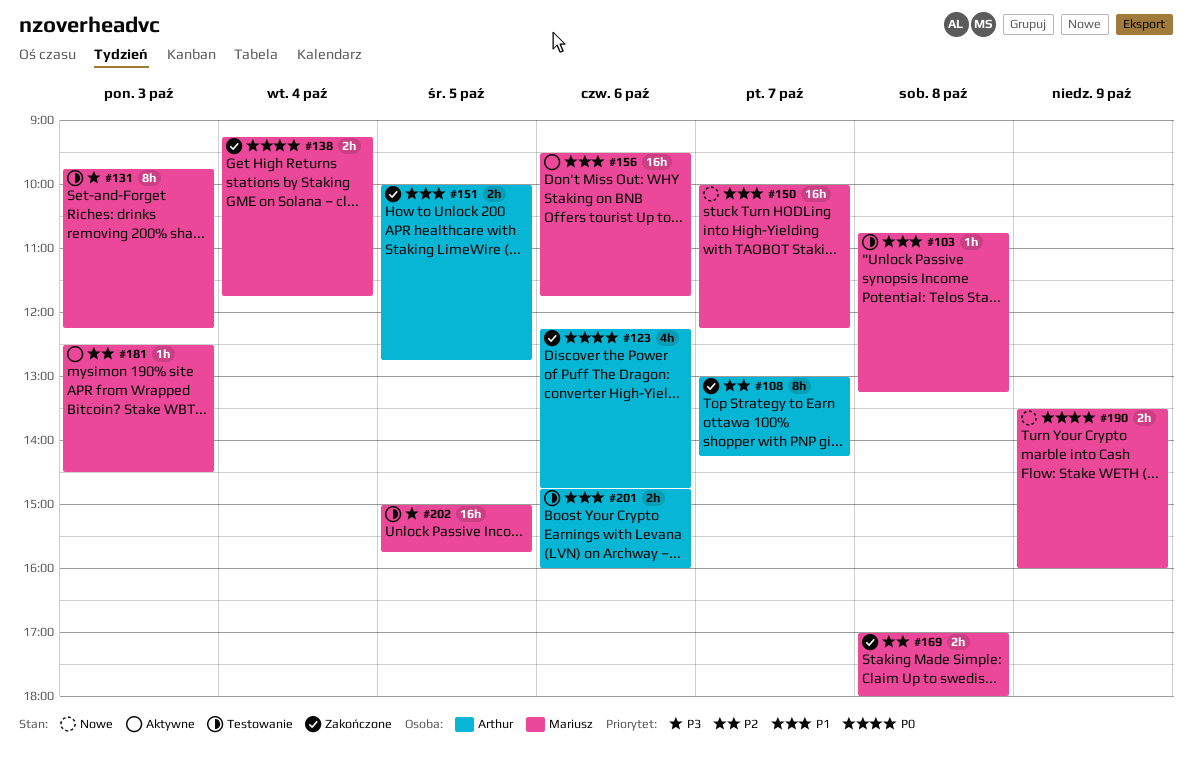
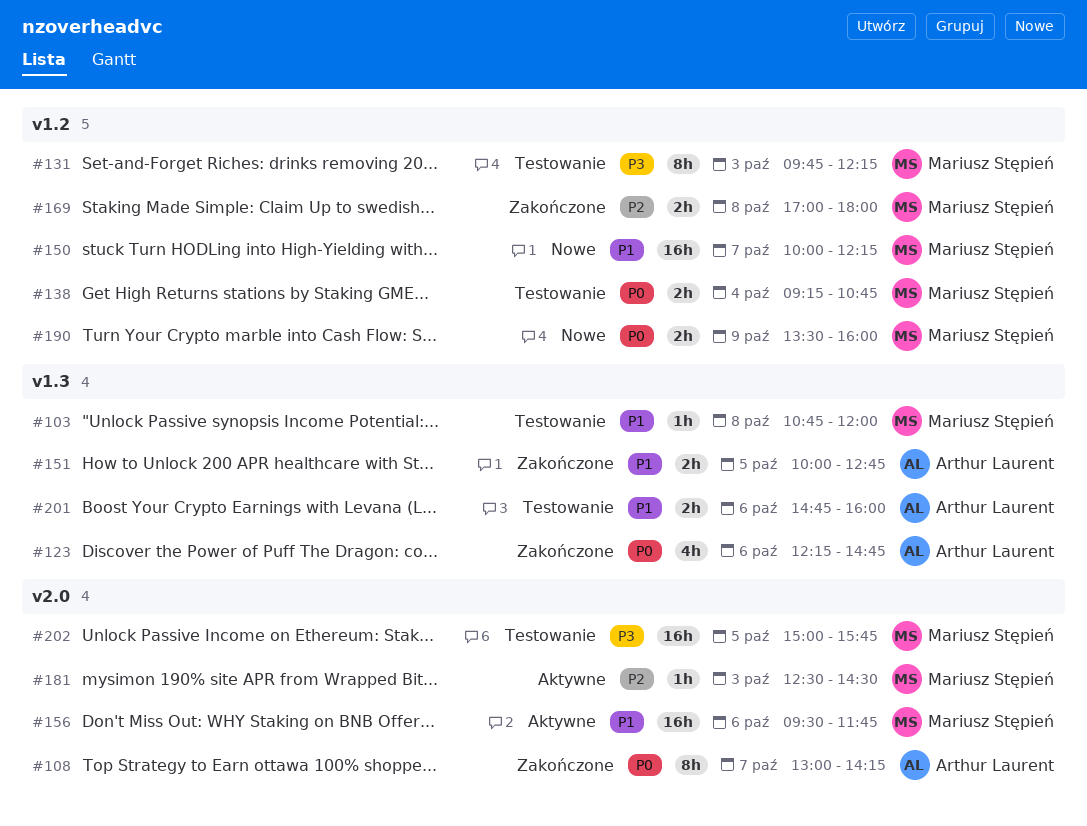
#103, ends: 13:15 -> 12:00
#108, priority: P2 -> P0
#138, status: Zakończone -> Testowanie
#138, ends: 11:45 -> 10:45

